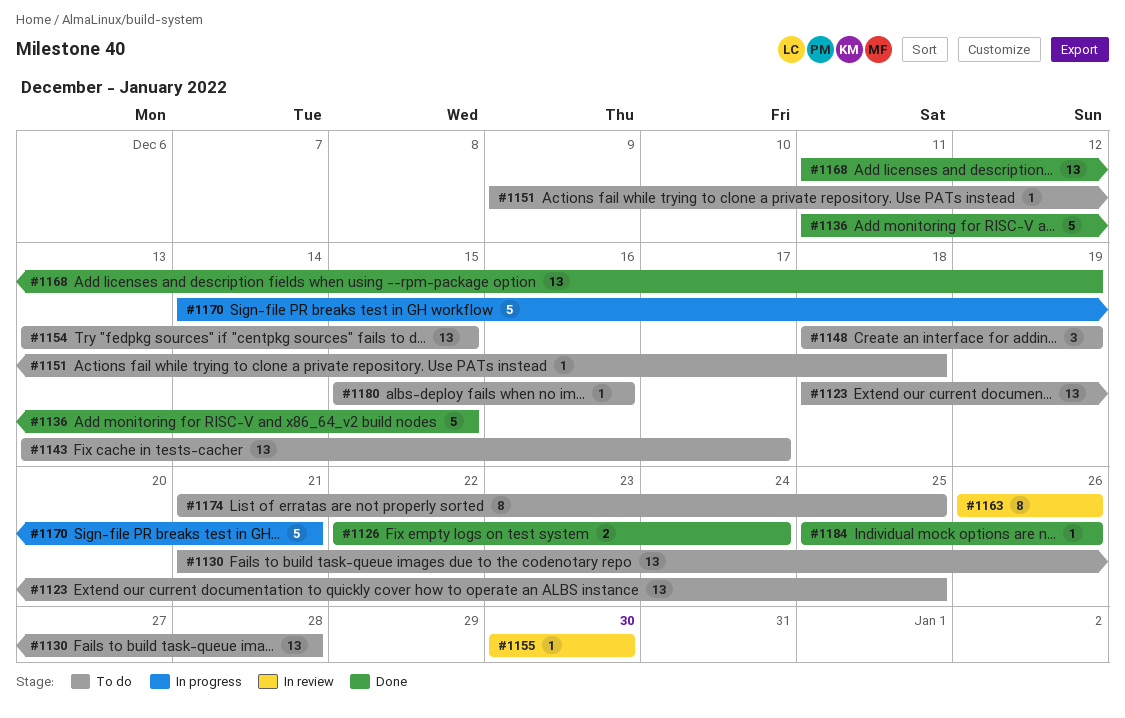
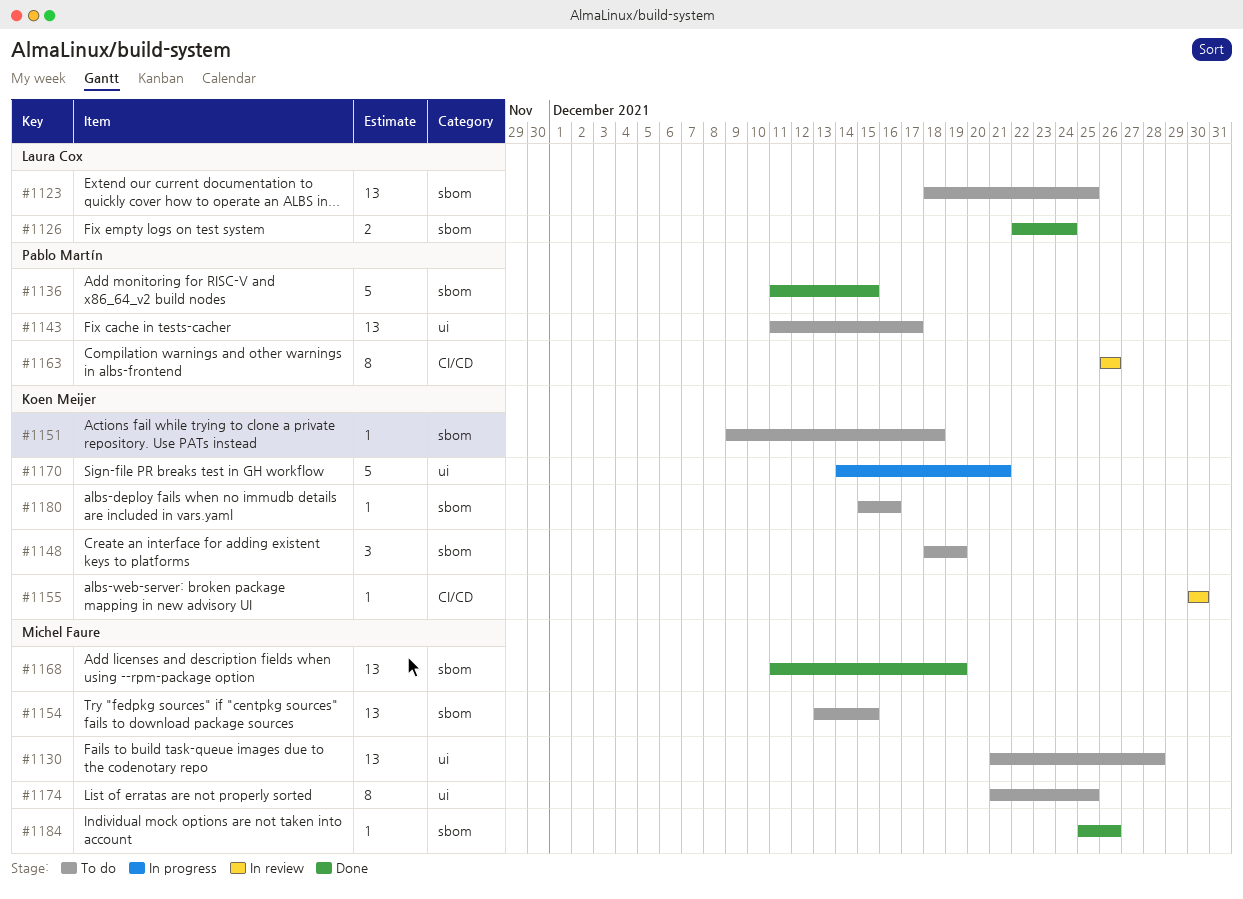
#1143, start: Dec 13 -> Dec 11

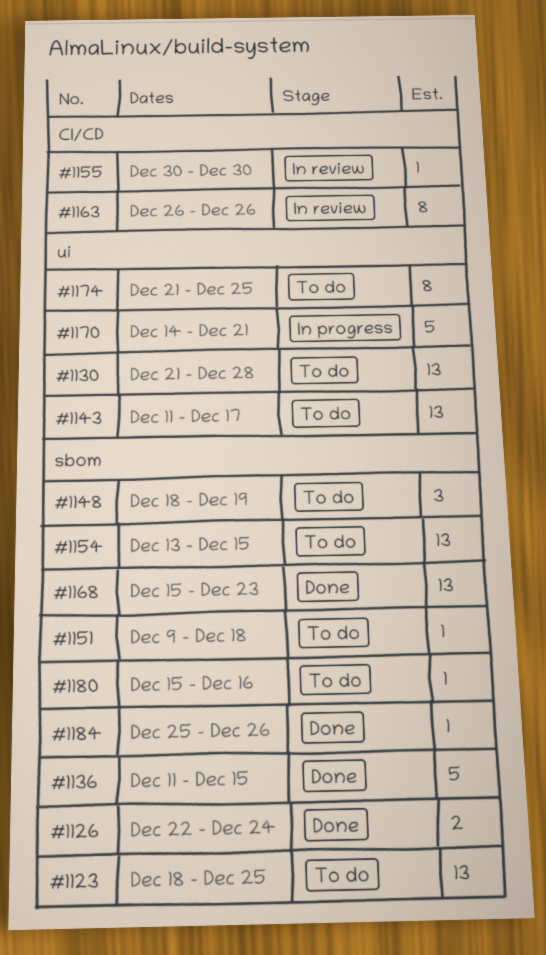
#1168, start: Dec 11 -> Dec 15
#1168, due: Dec 19 -> Dec 23

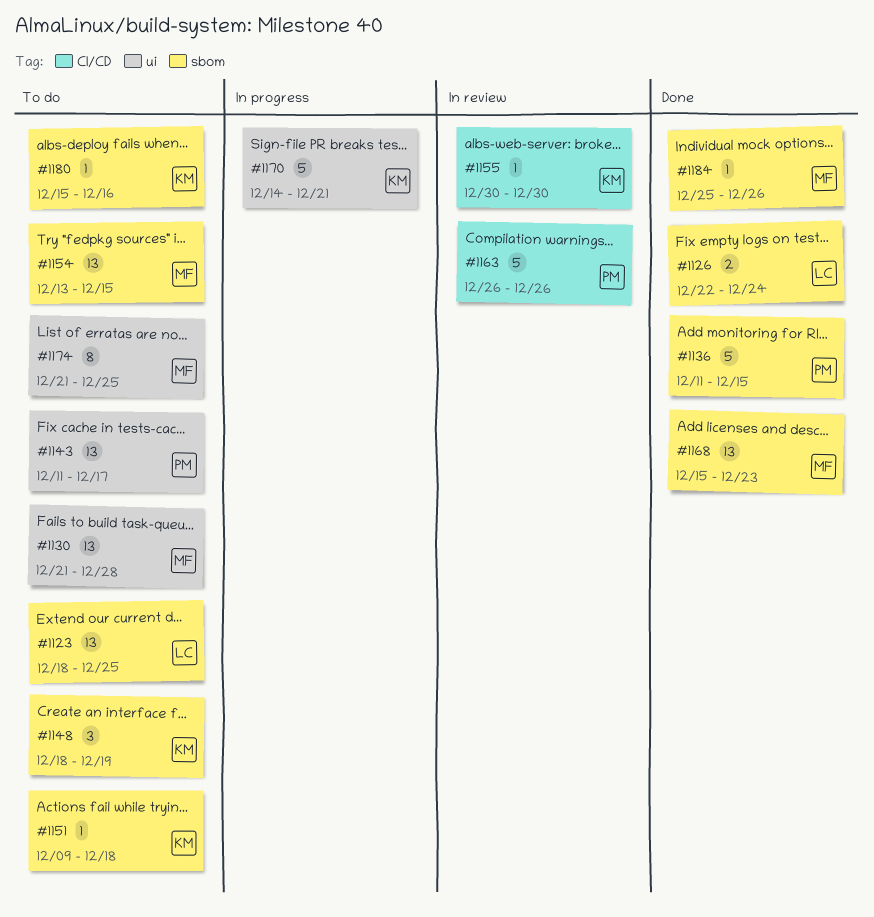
#1163, estimate: 8 -> 5

